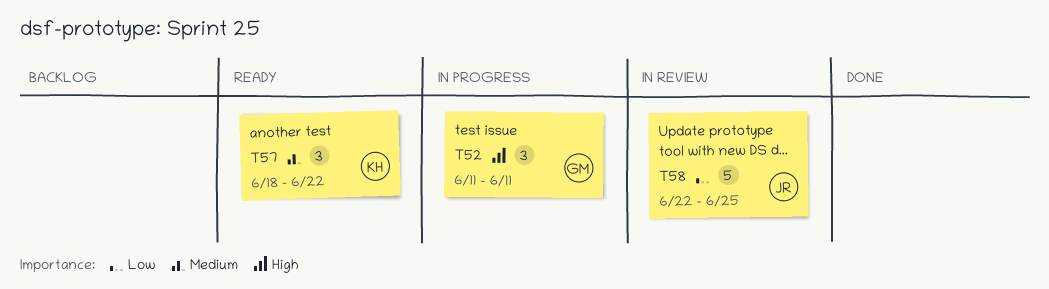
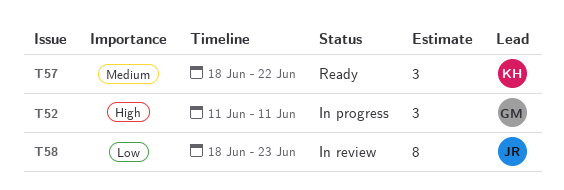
T58, estimate: 5 -> 8
T58, start: Jun 22 -> Jun 18
T58, due: Jun 25 -> Jun 23

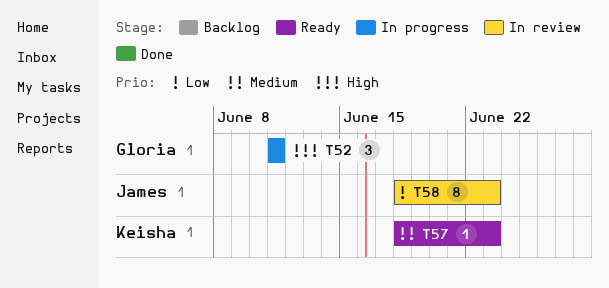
T57, estimate: 3 -> 1
T57, due: Jun 22 -> Jun 23

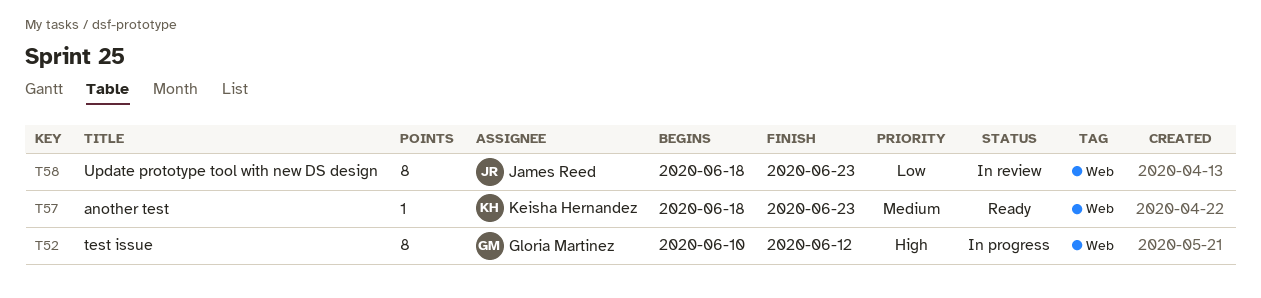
T52, estimate: 3 -> 8
T52, start: Jun 11 -> Jun 10
T52, due: Jun 11 -> Jun 12

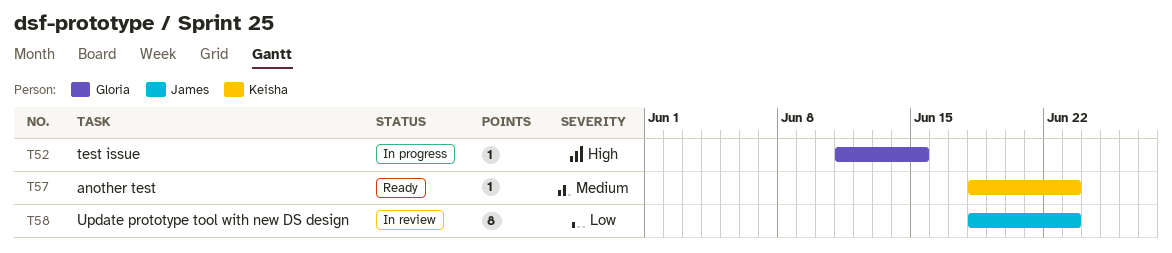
T52, estimate: 8 -> 1
T52, start: Jun 10 -> Jun 11
T52, due: Jun 12 -> Jun 15

